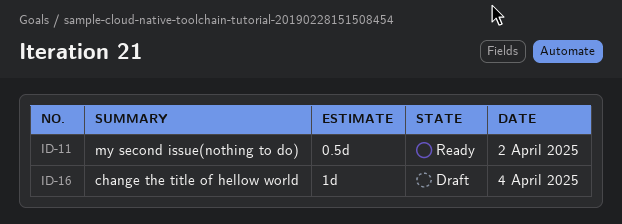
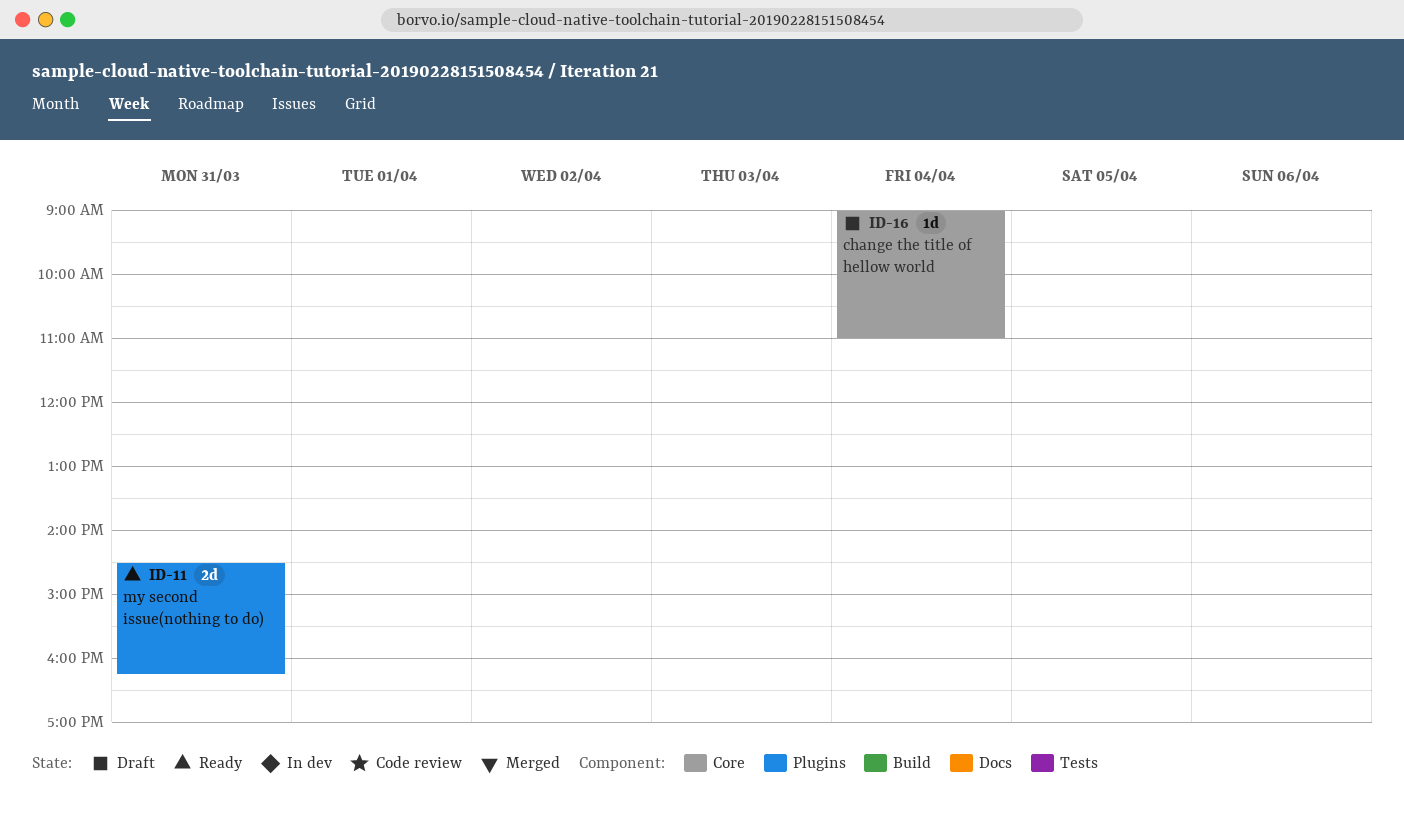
ID-11, estimate: 0.5d -> 2d
ID-11, day: Apr 2 -> Mar 31

